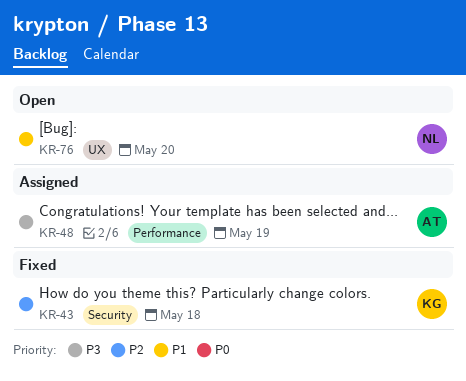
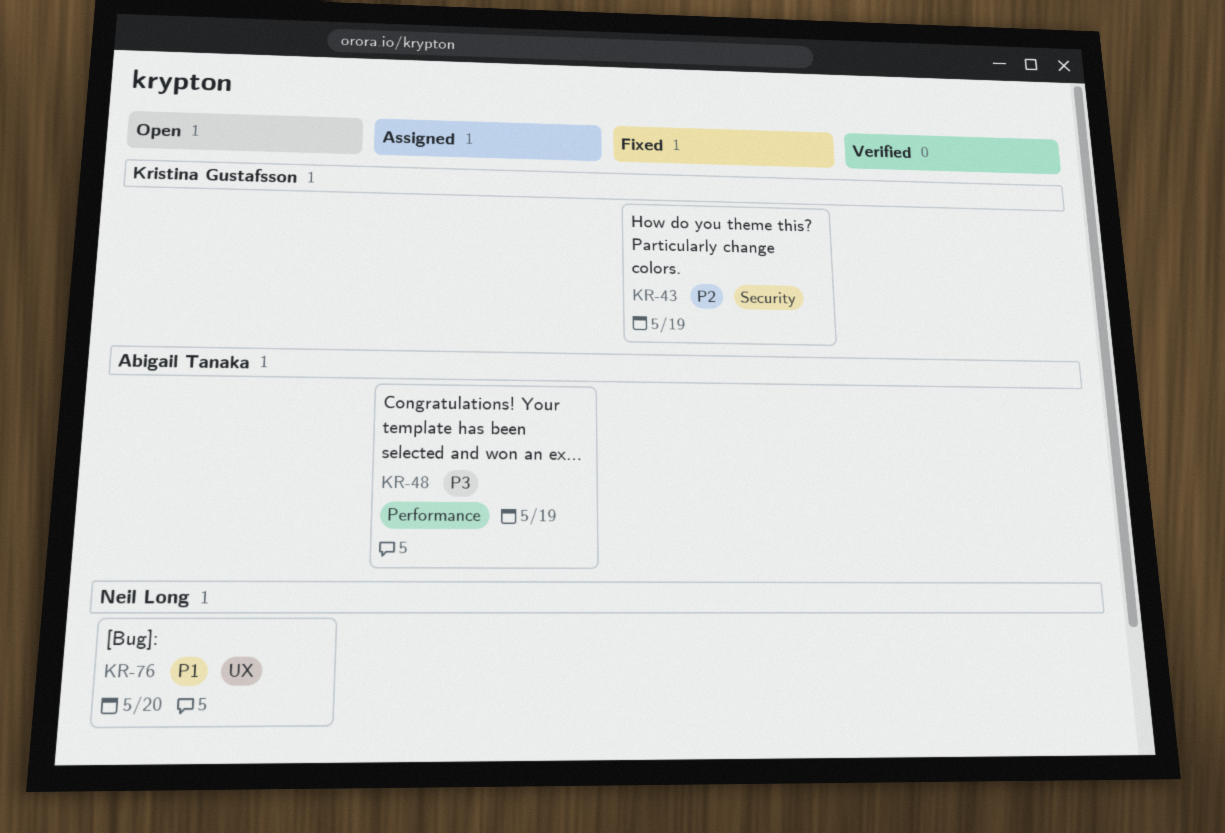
KR-43, due: May 18 -> May 19

